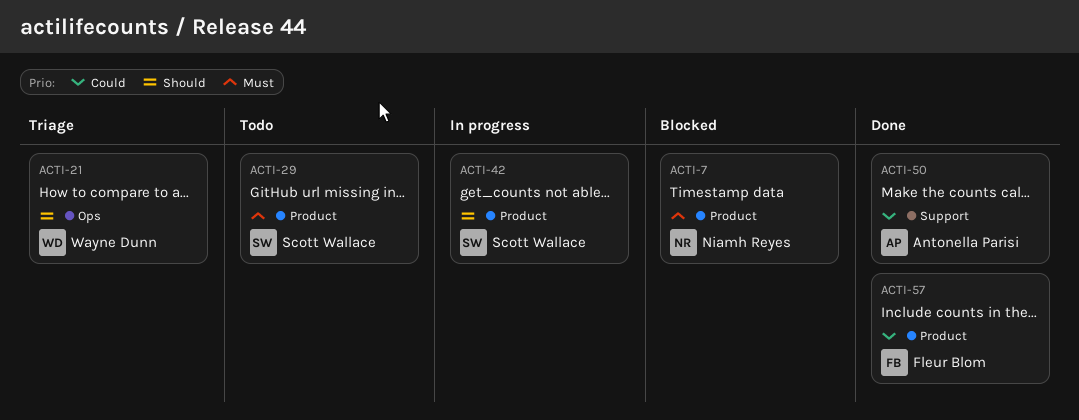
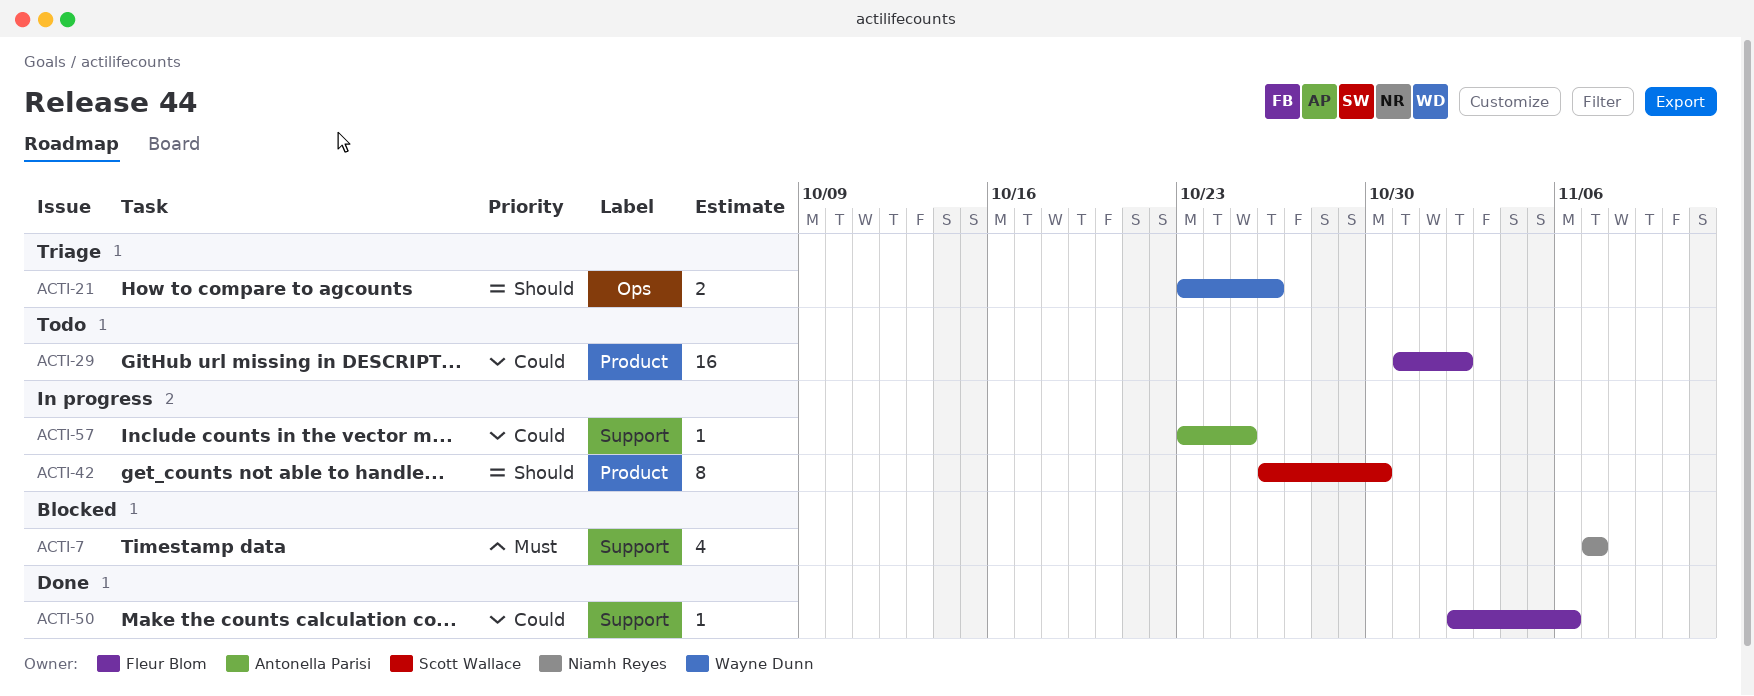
ACTI-7, label: Product -> Support
ACTI-29, owner: Scott Wallace -> Fleur Blom
ACTI-29, priority: Must -> Could
ACTI-50, owner: Antonella Parisi -> Fleur Blom
ACTI-57, status: Done -> In progress
ACTI-57, owner: Fleur Blom -> Antonella Parisi
ACTI-57, label: Product -> Support

